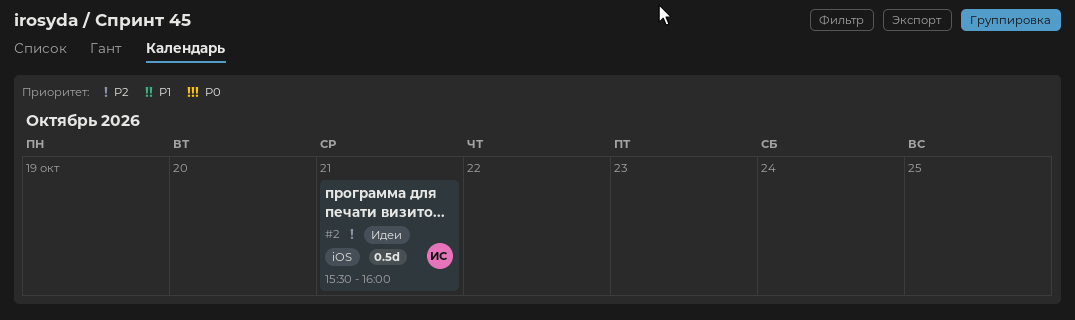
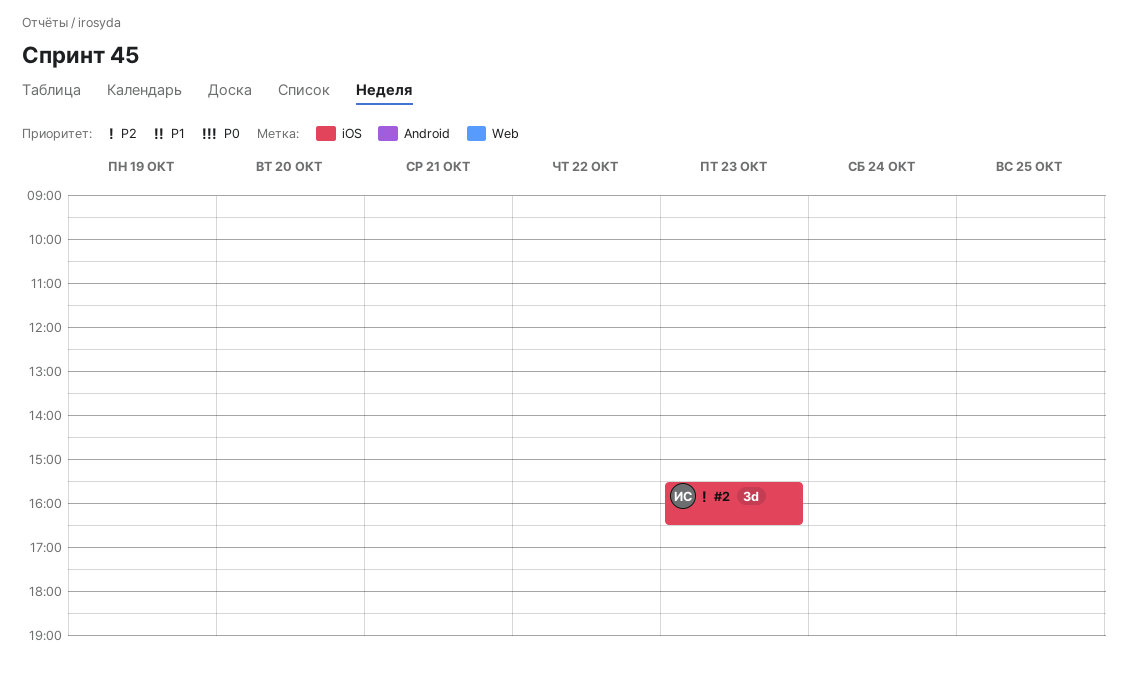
#2, estimate: 0.5d -> 3d
#2, day: Oct 21 -> Oct 23
#2, ends: 16:00 -> 16:30

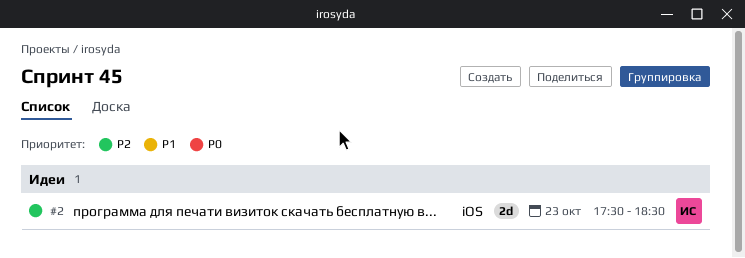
#2, estimate: 3d -> 2d
#2, begins: 15:30 -> 17:30
#2, ends: 16:30 -> 18:30

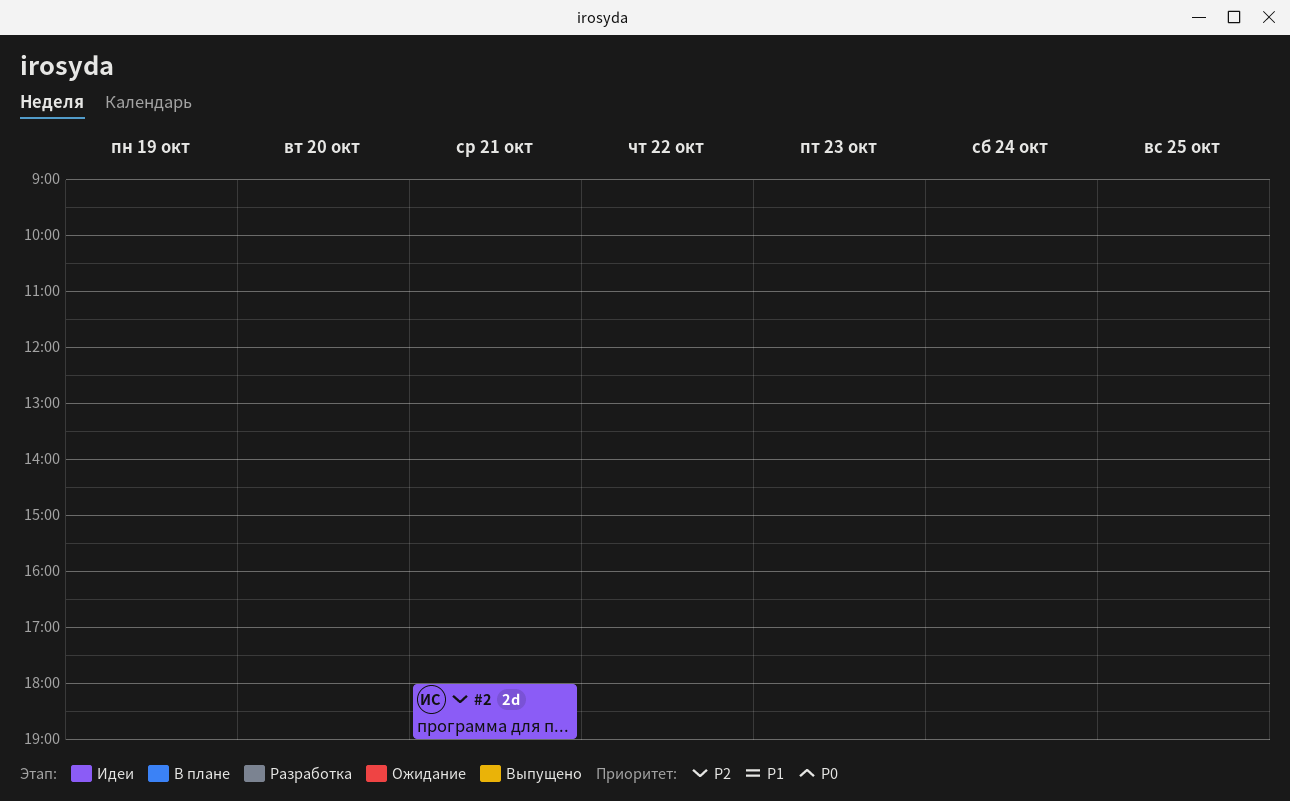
#2, day: Oct 23 -> Oct 21
#2, begins: 17:30 -> 18:00
#2, ends: 18:30 -> 19:00

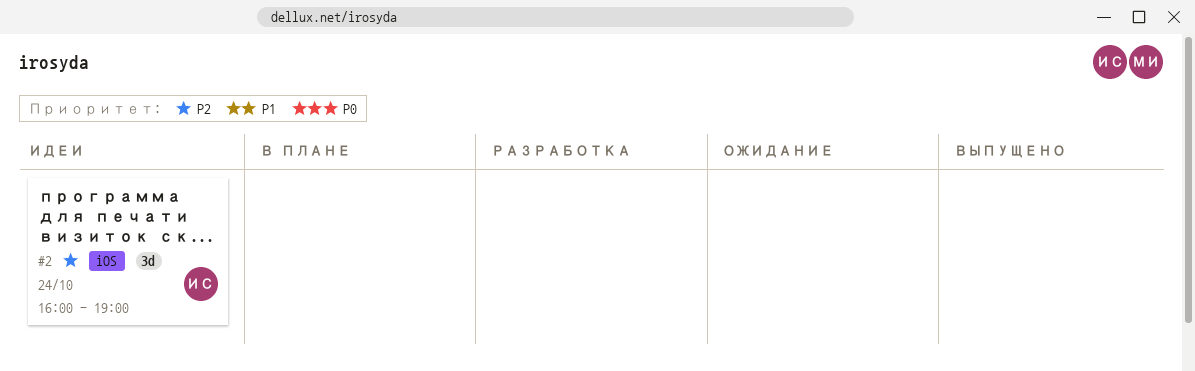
#2, estimate: 2d -> 3d
#2, day: Oct 21 -> Oct 24
#2, begins: 18:00 -> 16:00

